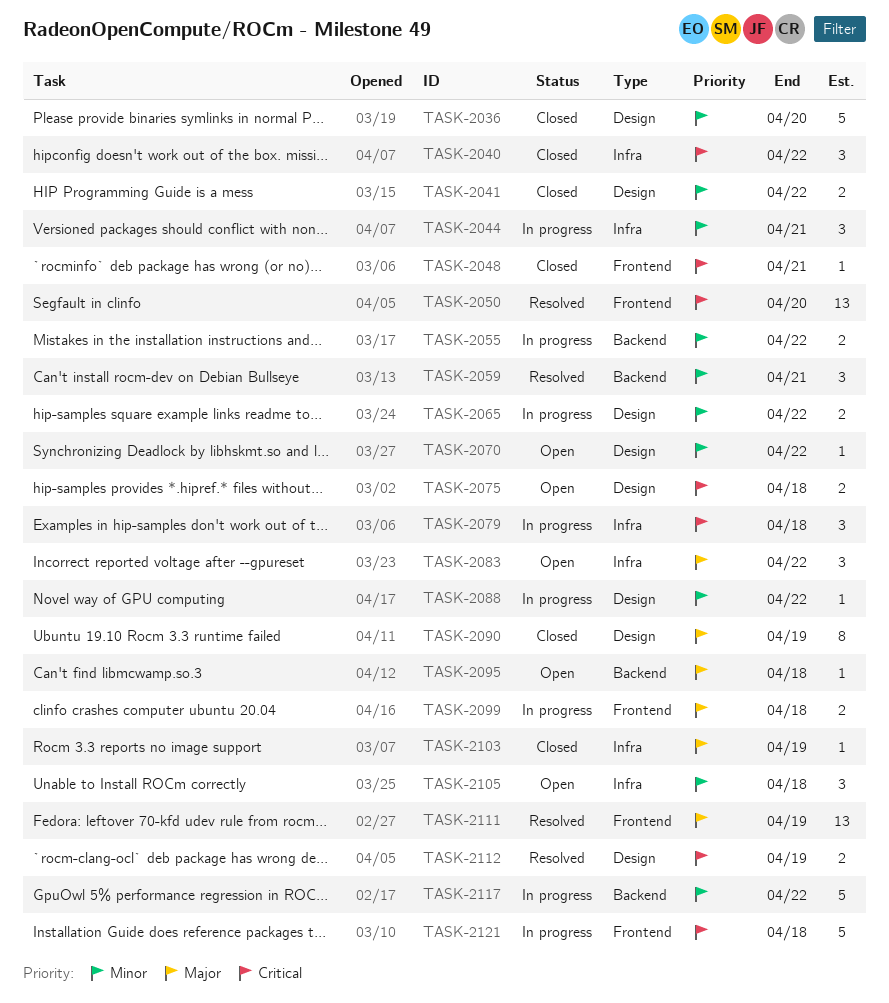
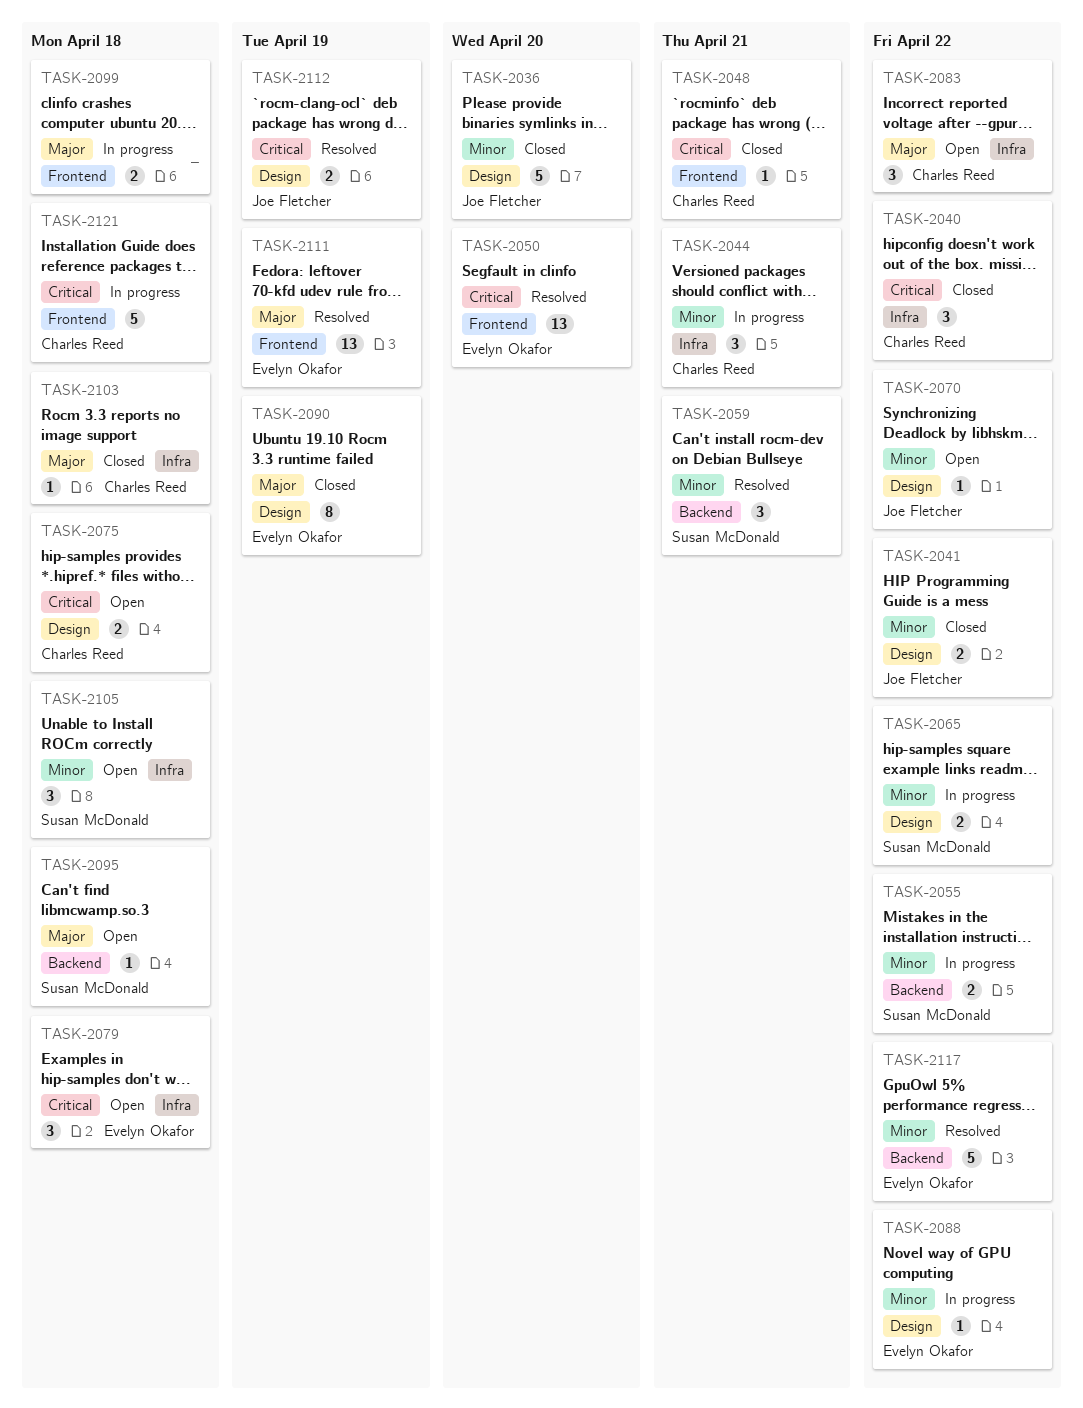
TASK-2079, status: In progress -> Open
TASK-2103, due: Apr 19 -> Apr 18
TASK-2117, status: In progress -> Resolved

